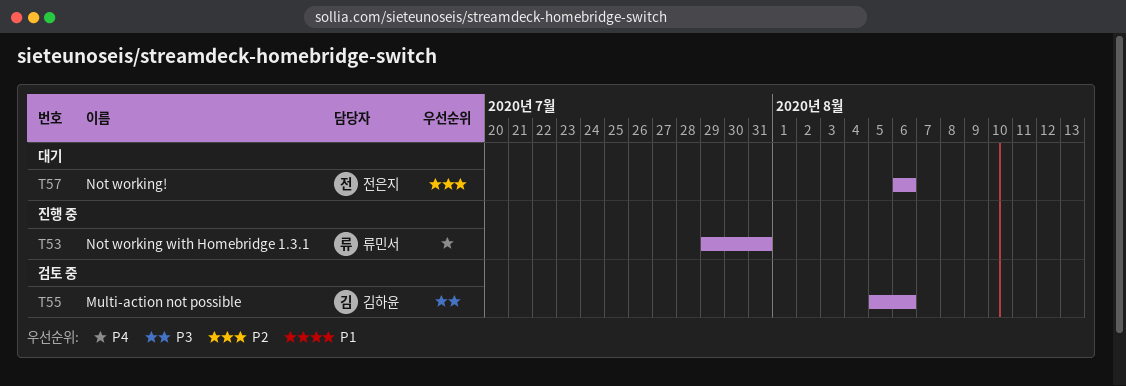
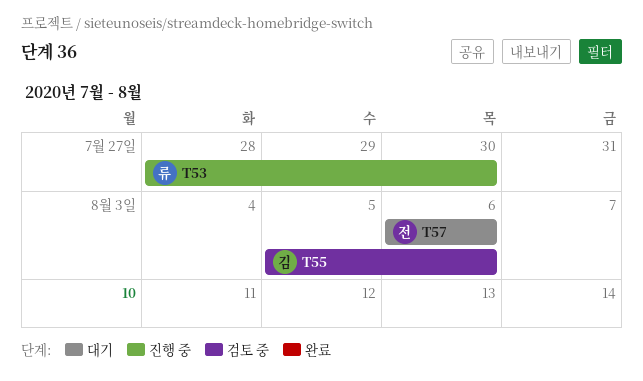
T53, start: Jul 29 -> Jul 28
T53, due: Jul 31 -> Jul 30

